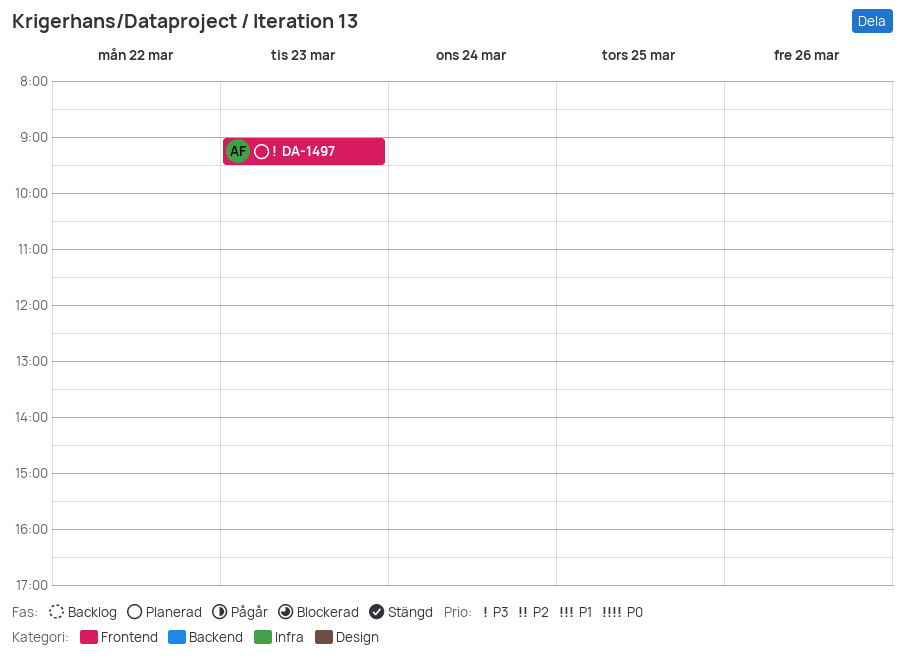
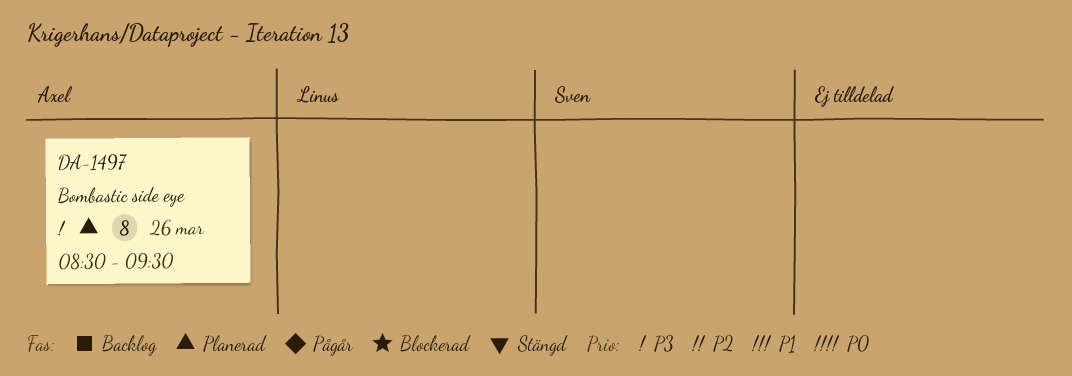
DA-1497, day: Mar 23 -> Mar 26
DA-1497, begins: 09:00 -> 08:30

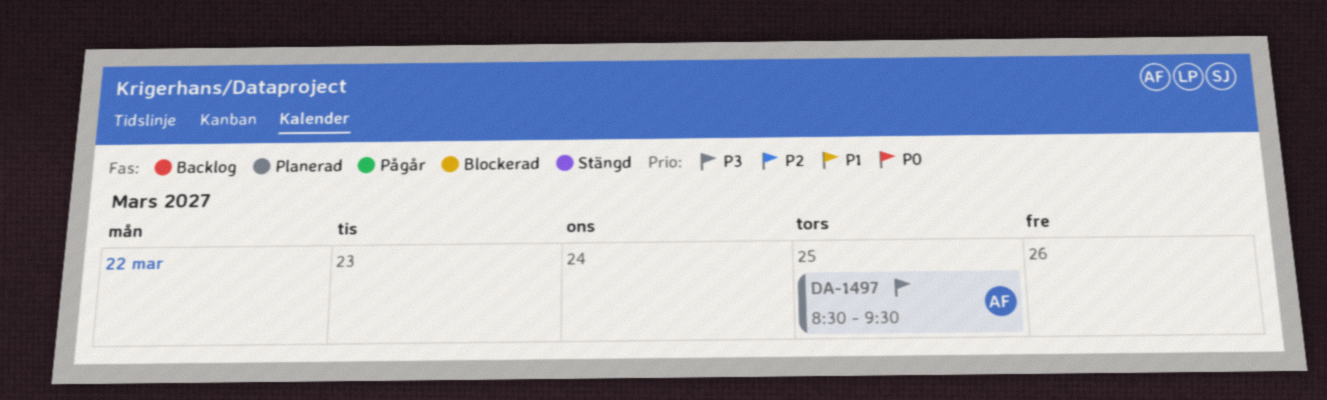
DA-1497, day: Mar 26 -> Mar 25

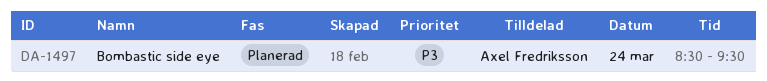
DA-1497, day: Mar 25 -> Mar 24

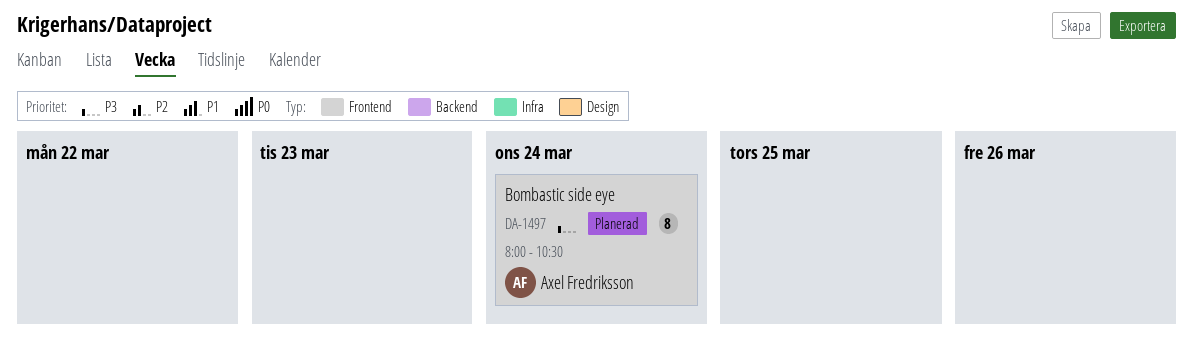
DA-1497, begins: 08:30 -> 08:00
DA-1497, ends: 09:30 -> 10:30

